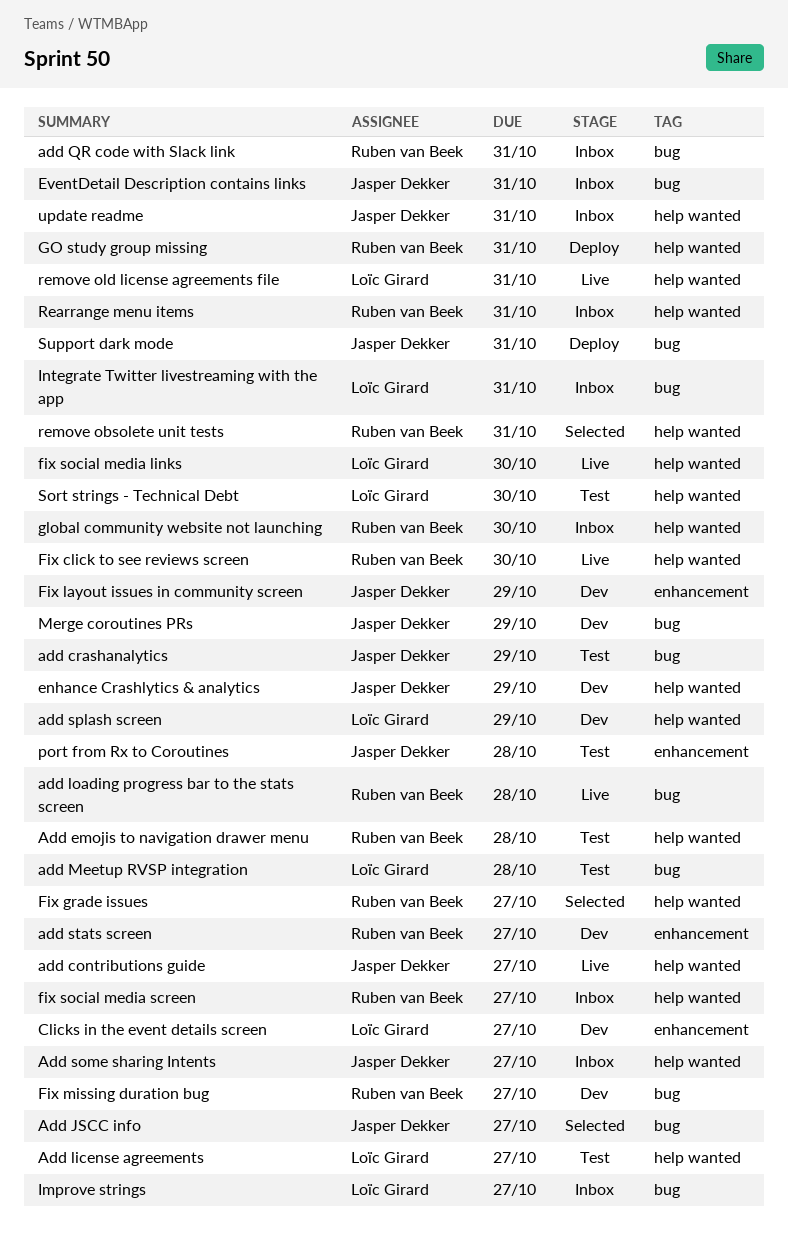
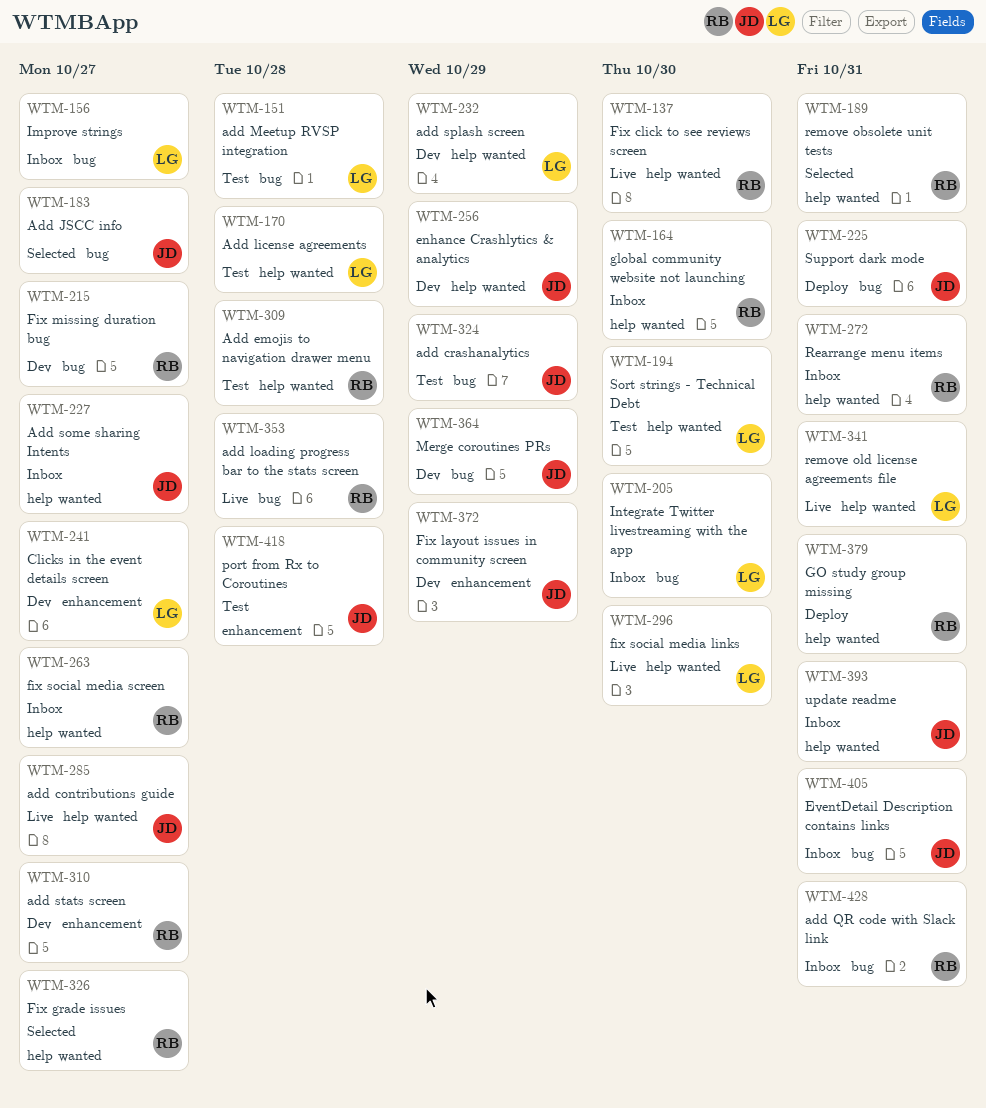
Add license agreements, due: Oct 27 -> Oct 28
Integrate Twitter livestreaming with the app, due: Oct 31 -> Oct 30

